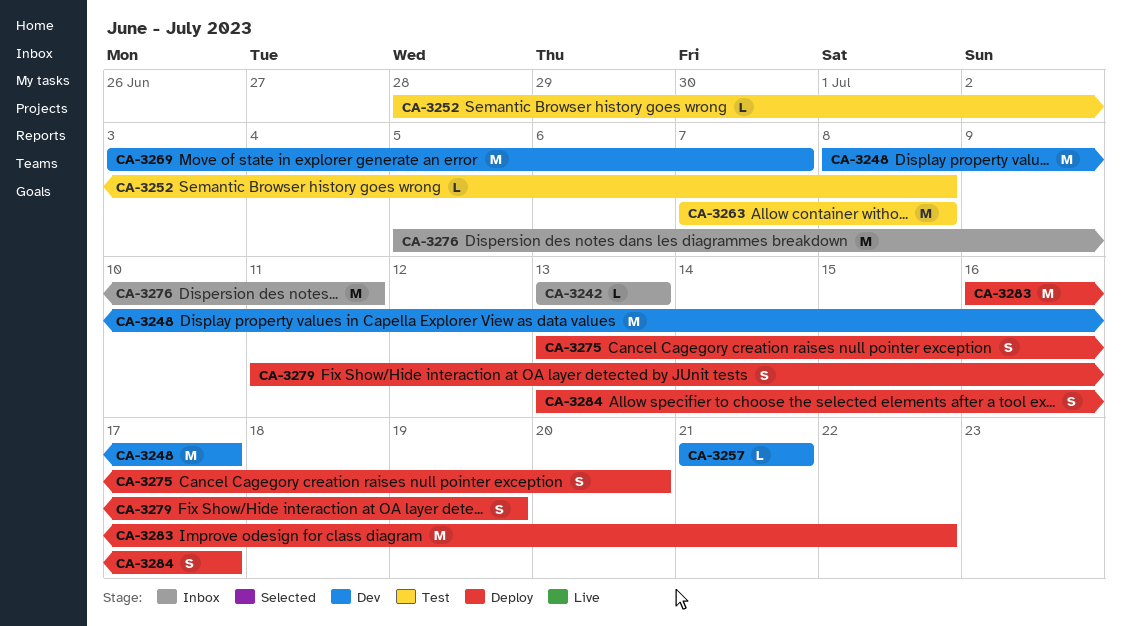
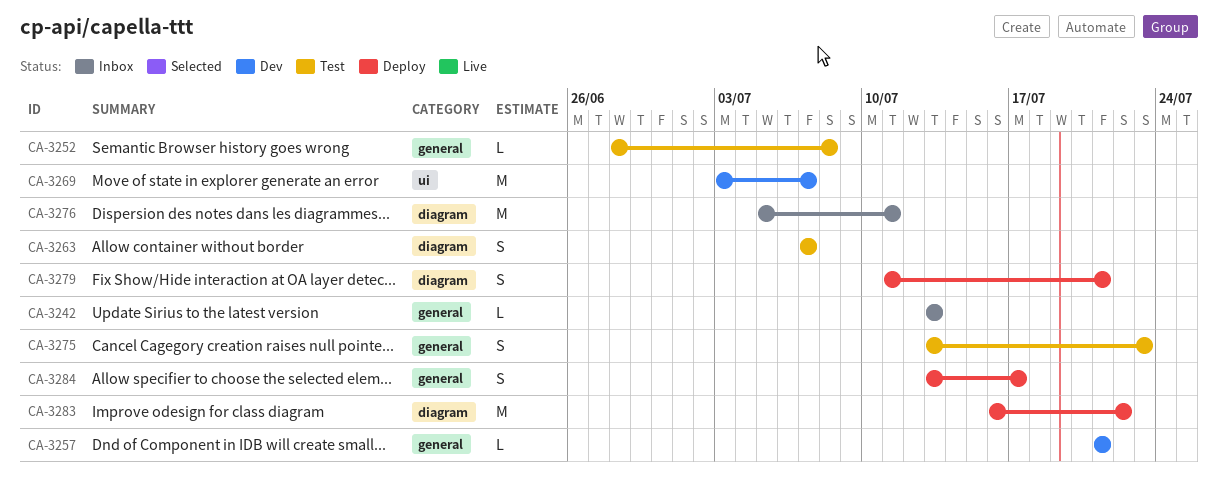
CA-3248: present -> none
CA-3263, estimate: M -> S
CA-3263, due: Jul 8 -> Jul 7
CA-3275, status: Deploy -> Test
CA-3275, due: Jul 20 -> Jul 23
CA-3279, due: Jul 19 -> Jul 21

